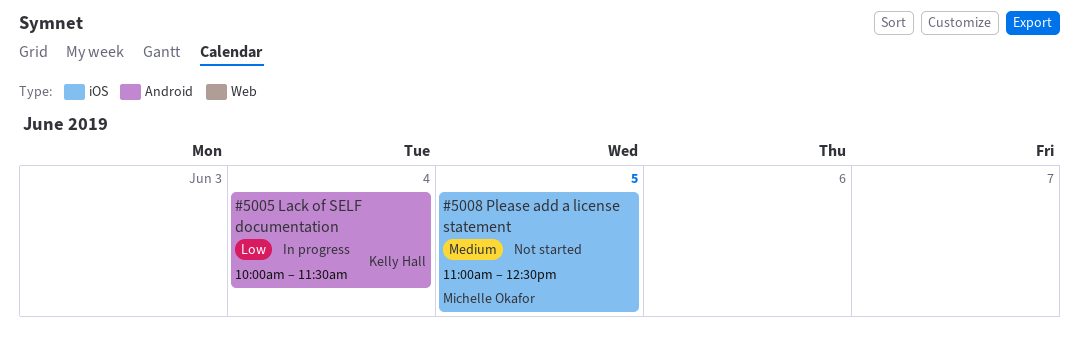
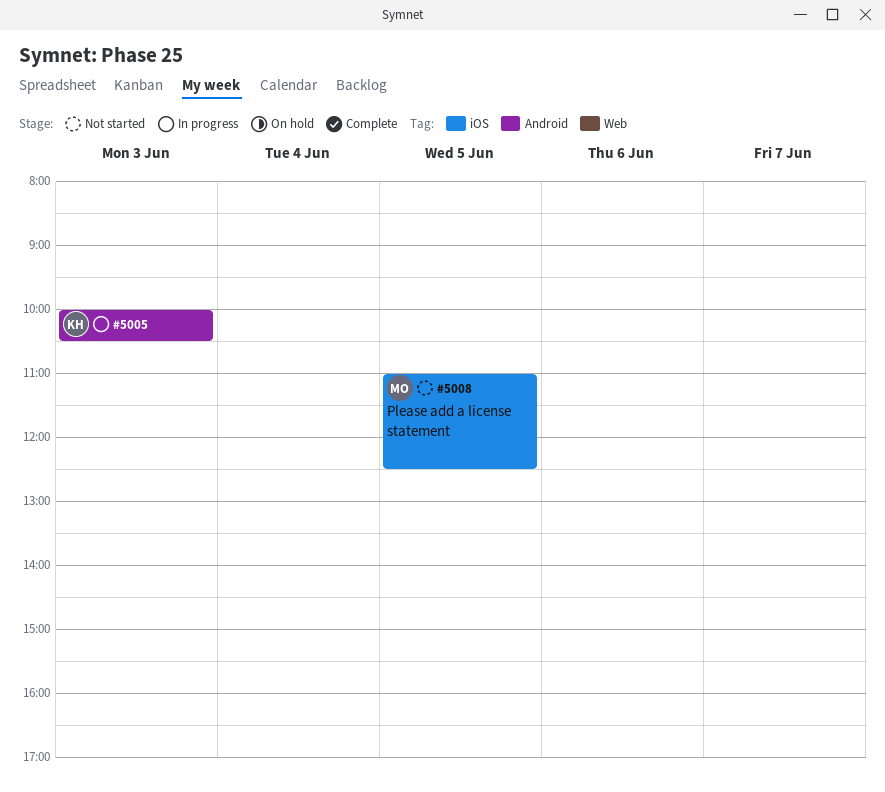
#5005, day: Jun 4 -> Jun 3
#5005, ends: 11:30 -> 10:30

